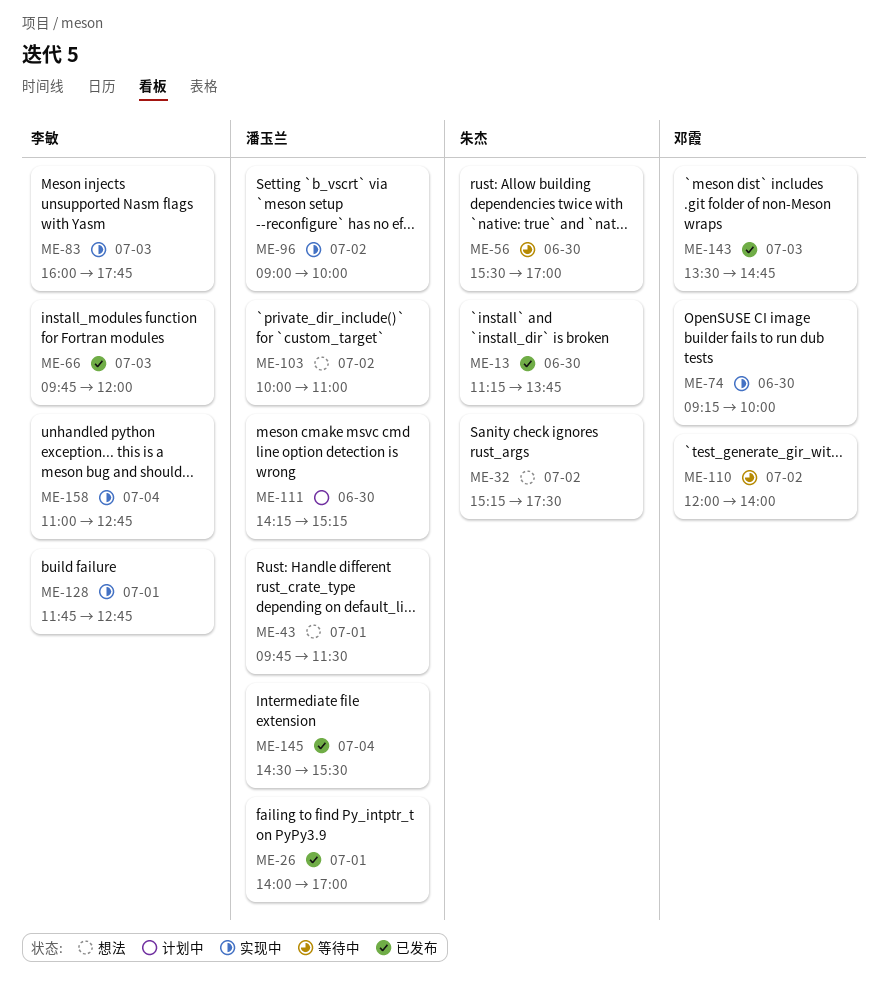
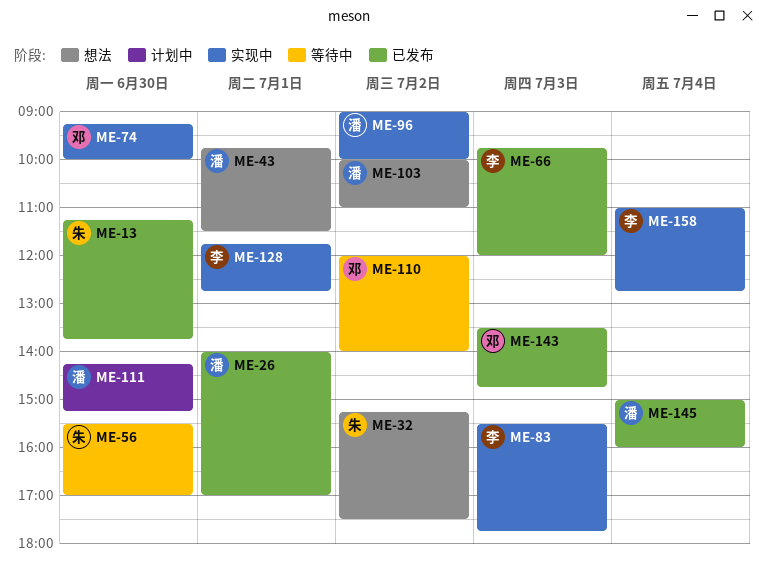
ME-83, begins: 16:00 -> 15:30
ME-145, begins: 14:30 -> 15:00
ME-145, ends: 15:30 -> 16:00

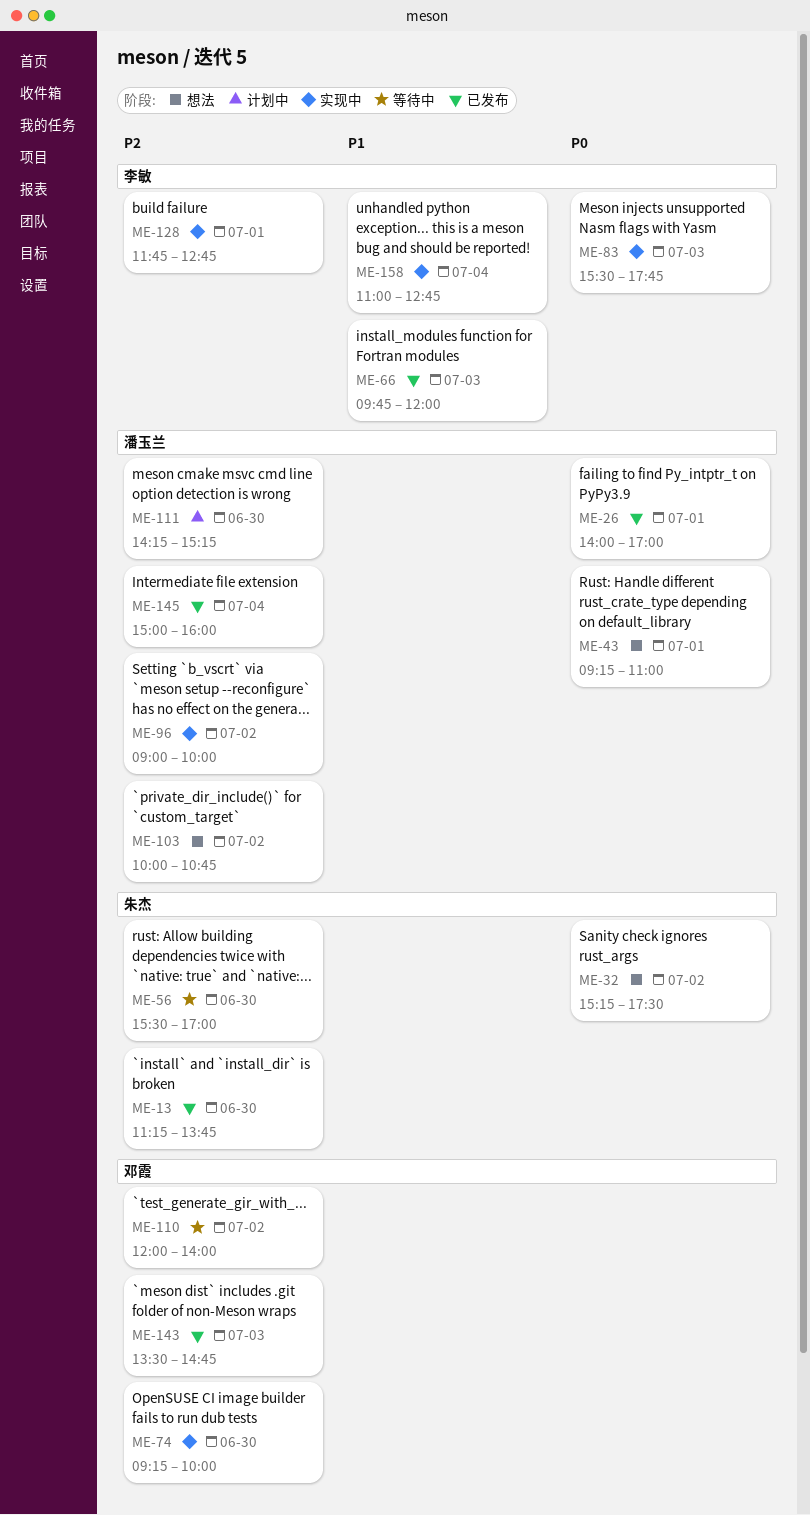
ME-43, begins: 09:45 -> 09:15
ME-43, ends: 11:30 -> 11:00
ME-103, ends: 11:00 -> 10:45

